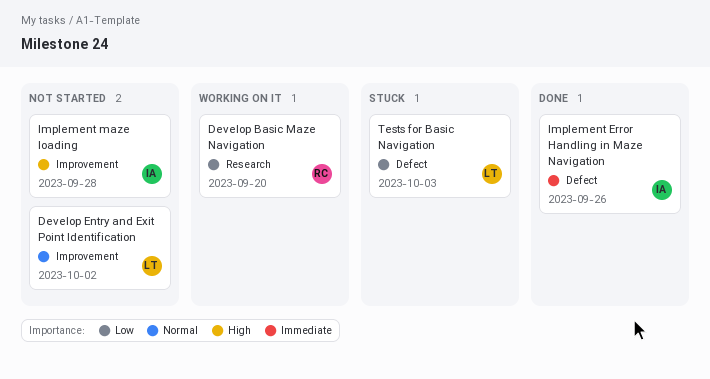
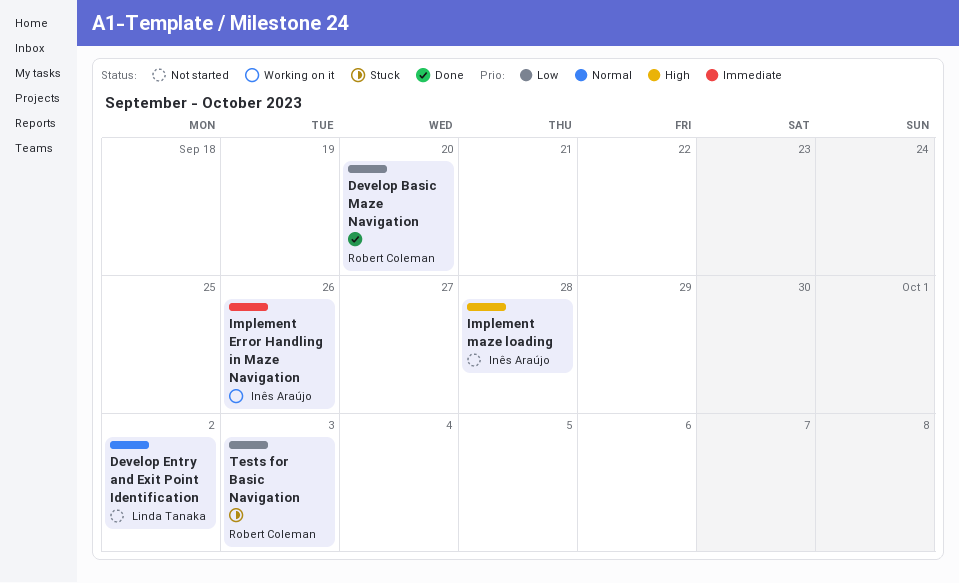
Develop Basic Maze Navigation, status: Working on it -> Done
Implement Error Handling in Maze Navigation, status: Done -> Working on it
Tests for Basic Navigation, owner: Linda Tanaka -> Robert Coleman

